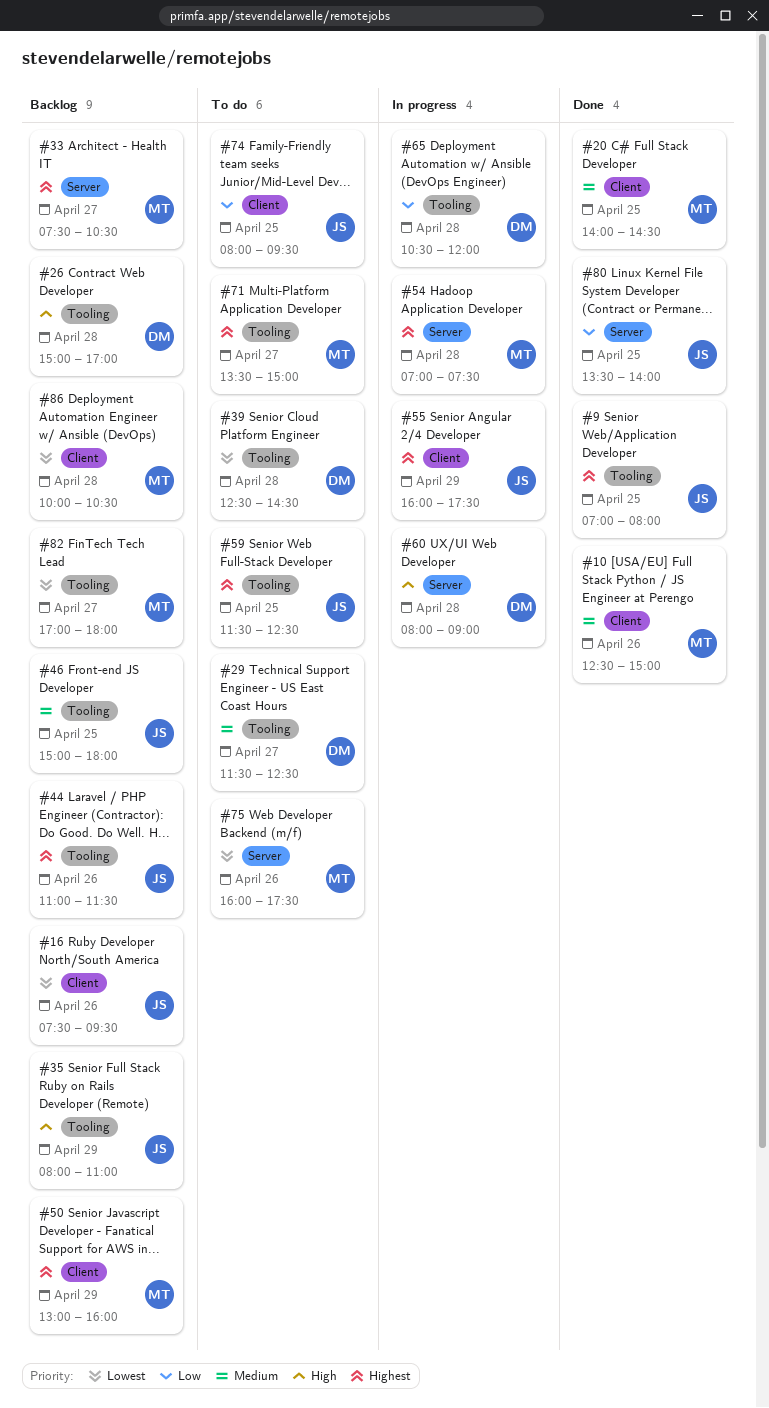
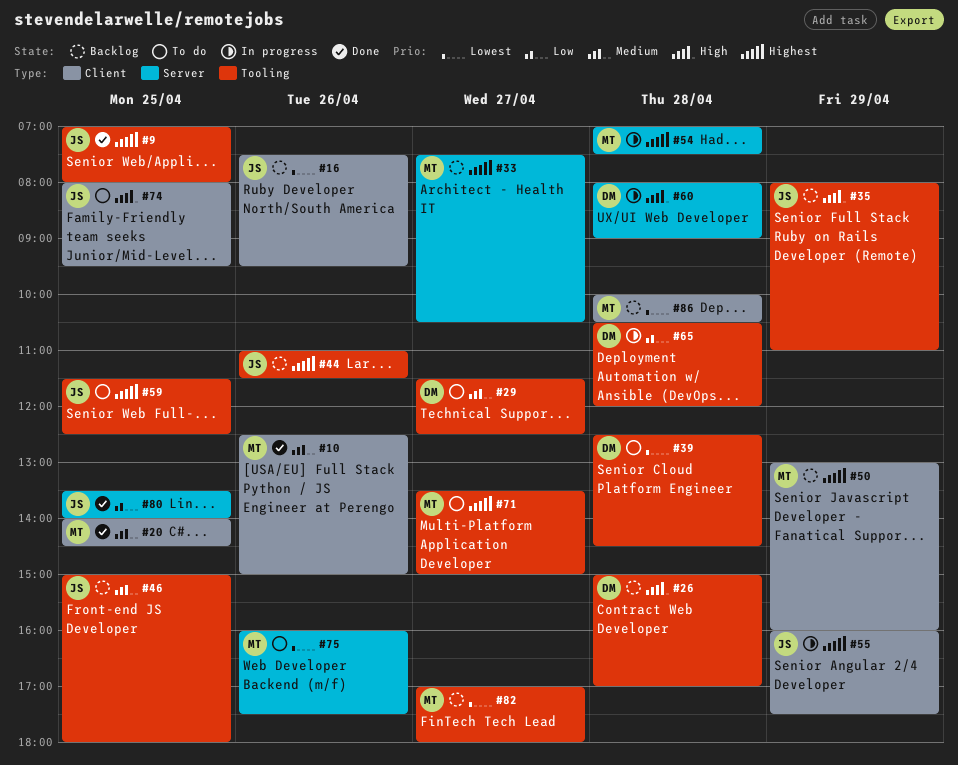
#74, priority: Low -> High

